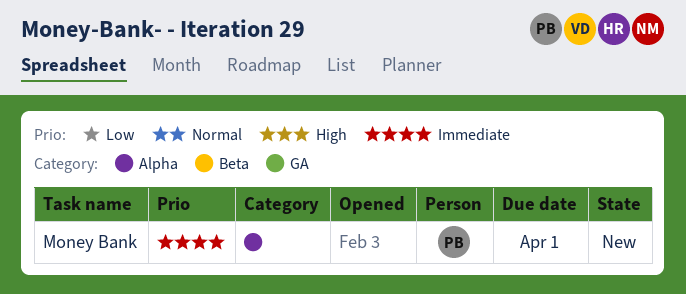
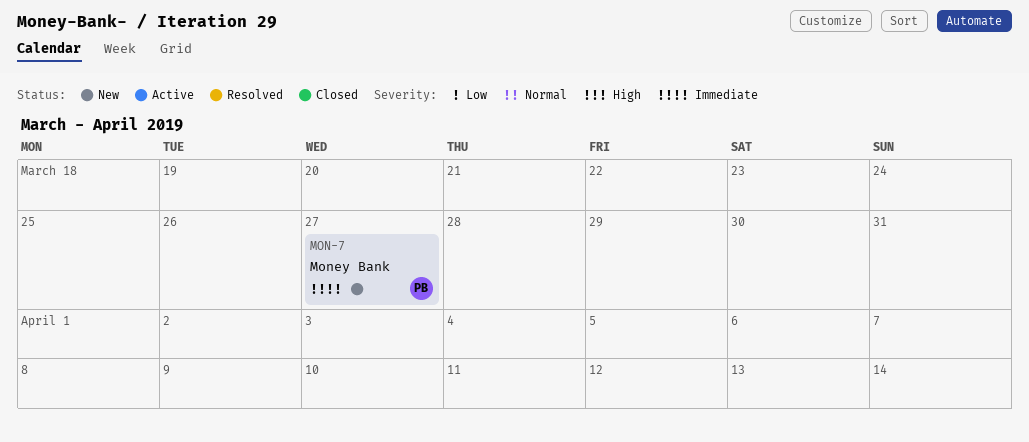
Money Bank, due: Apr 1 -> Mar 27

